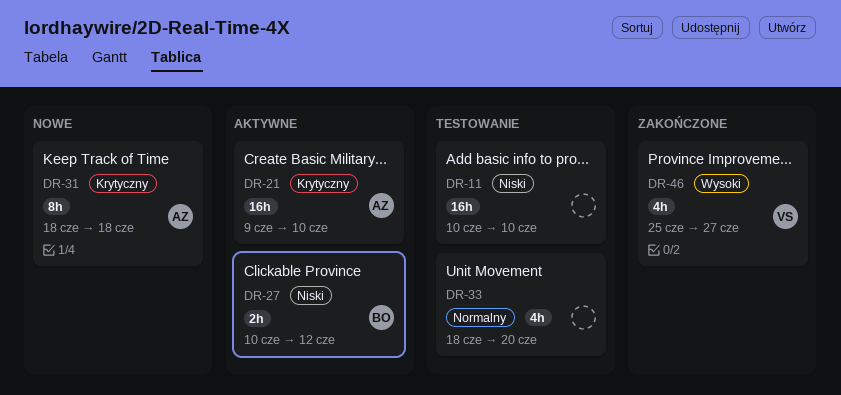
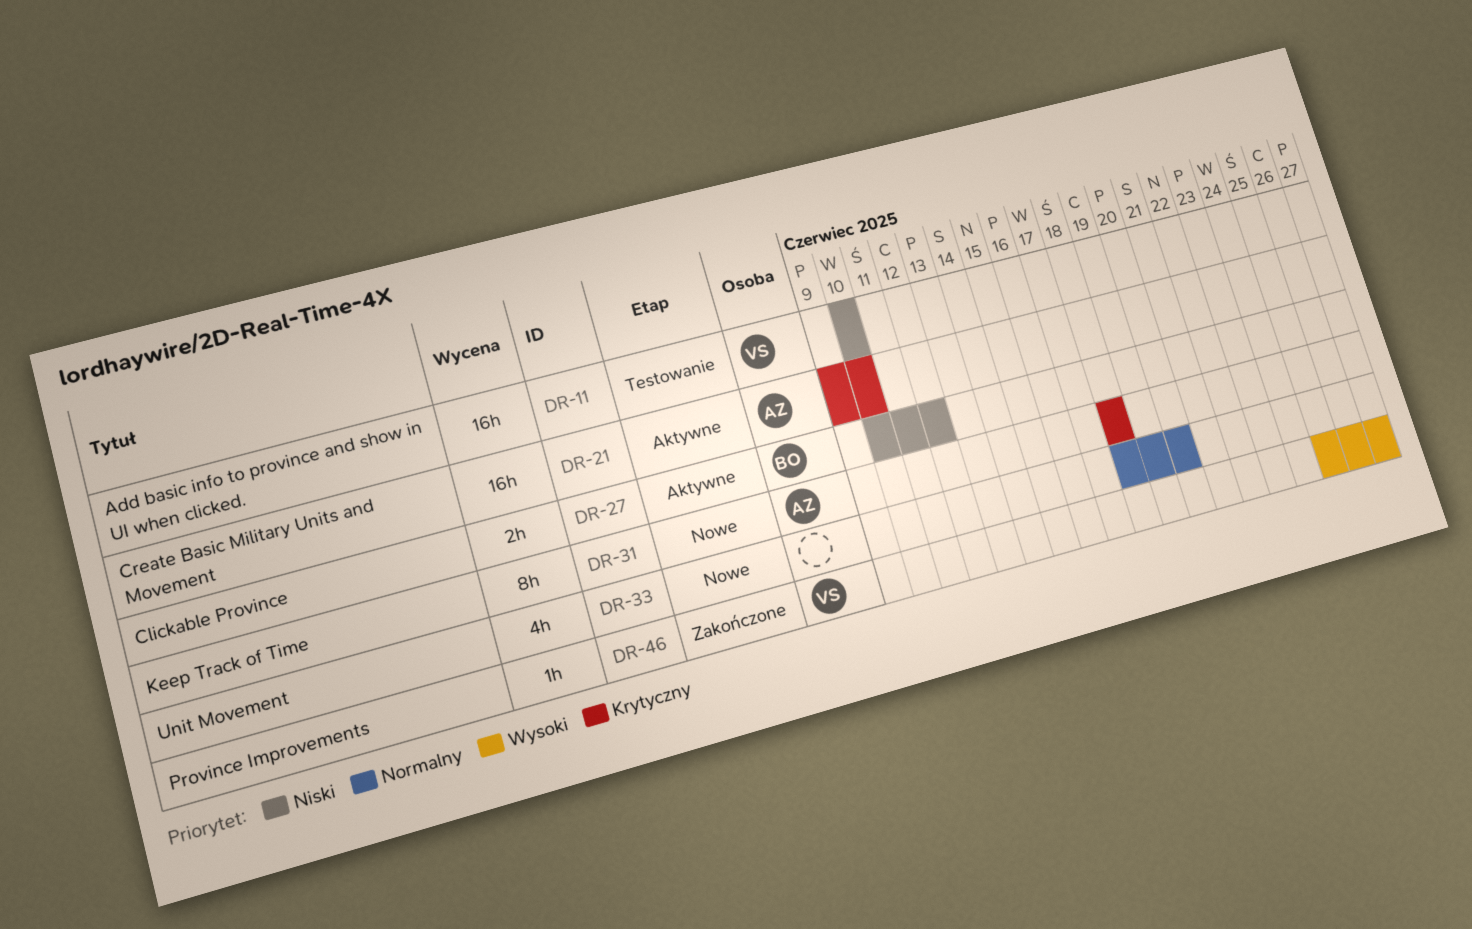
DR-11, owner: none -> VS
DR-33, status: Testowanie -> Nowe
DR-46, estimate: 4h -> 1h

